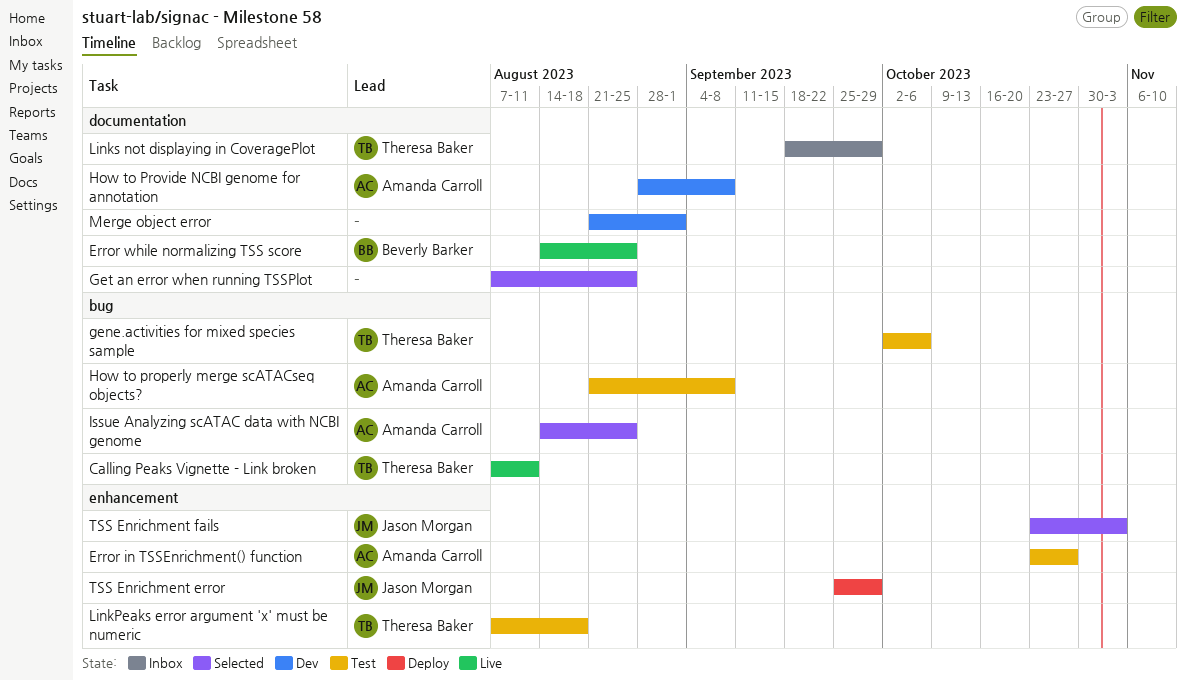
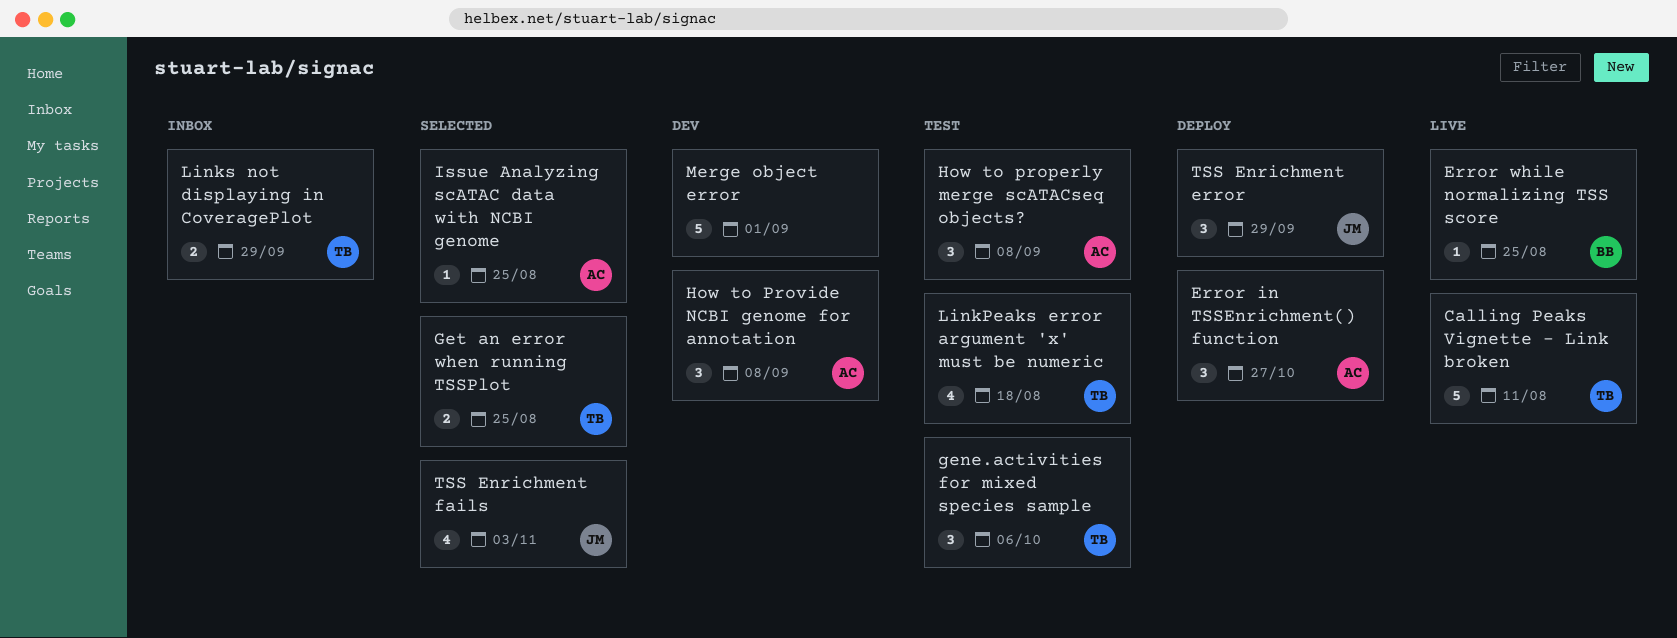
Error in TSSEnrichment() function, status: Test -> Deploy
Get an error when running TSSPlot, owner: none -> Theresa Baker

